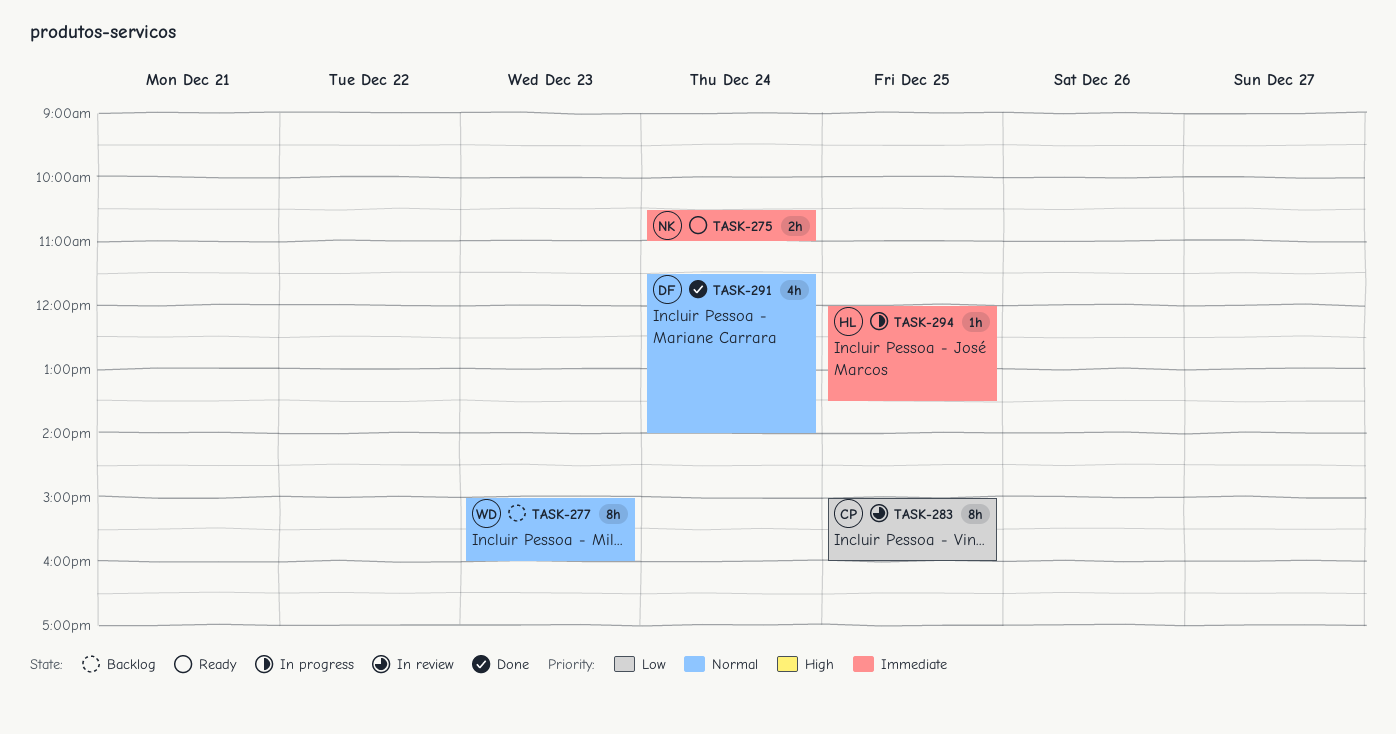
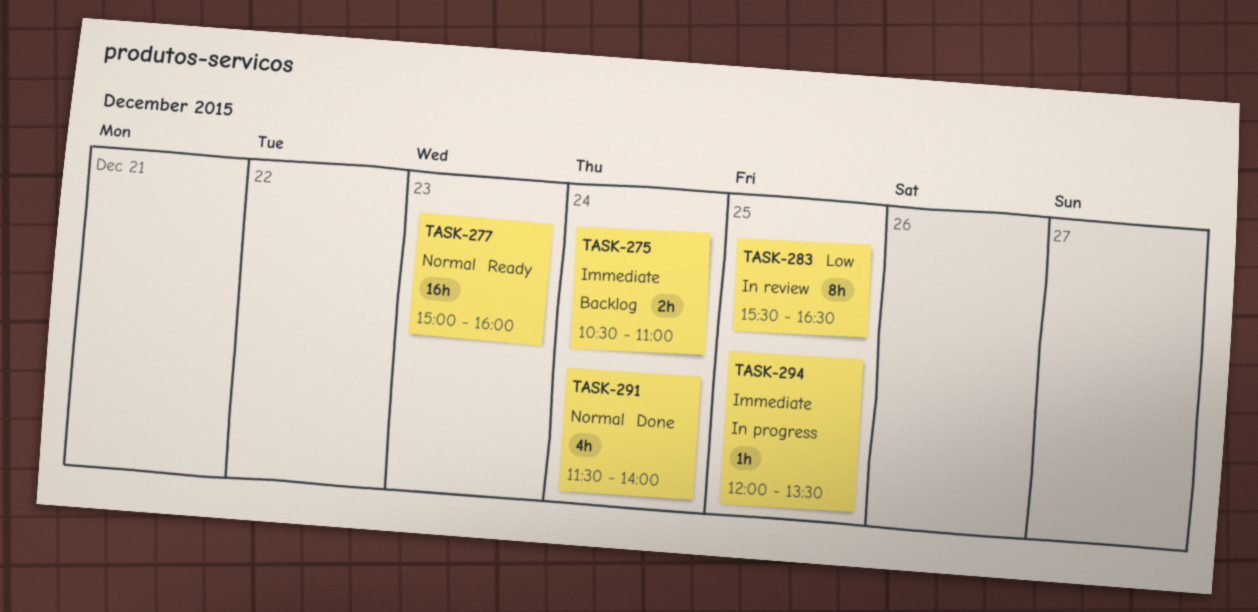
TASK-275, status: Ready -> Backlog
TASK-277, status: Backlog -> Ready
TASK-277, estimate: 8h -> 16h
TASK-283, begins: 15:00 -> 15:30
TASK-283, ends: 16:00 -> 16:30

